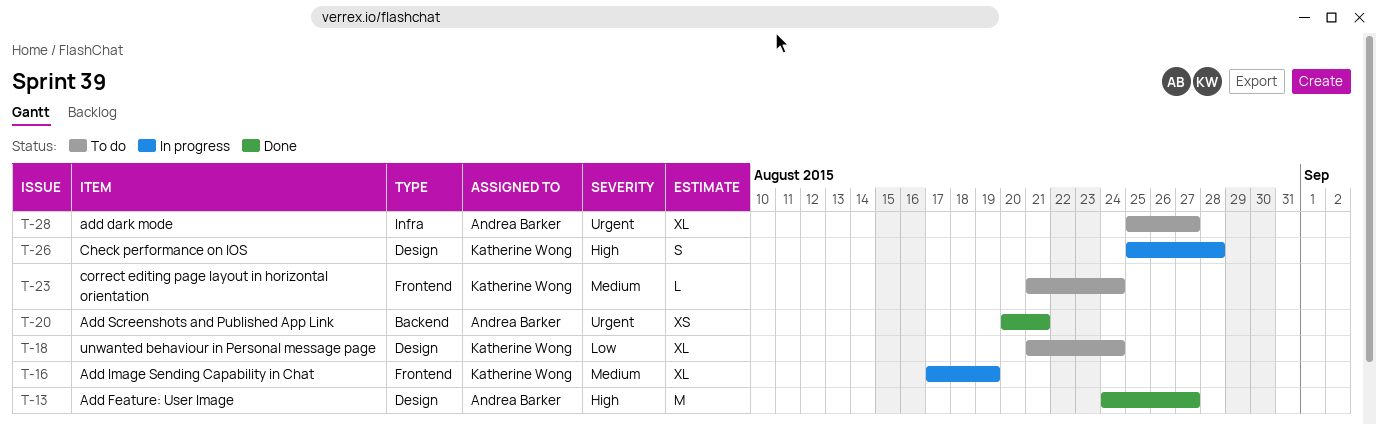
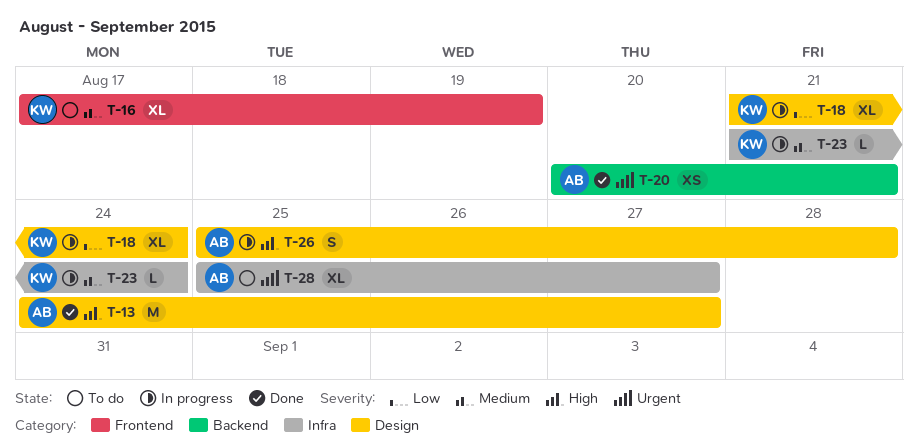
T-16, status: In progress -> To do
T-18, status: To do -> In progress
T-23, status: To do -> In progress
T-23, label: Frontend -> Infra
T-26, owner: Katherine Wong -> Andrea Barker

